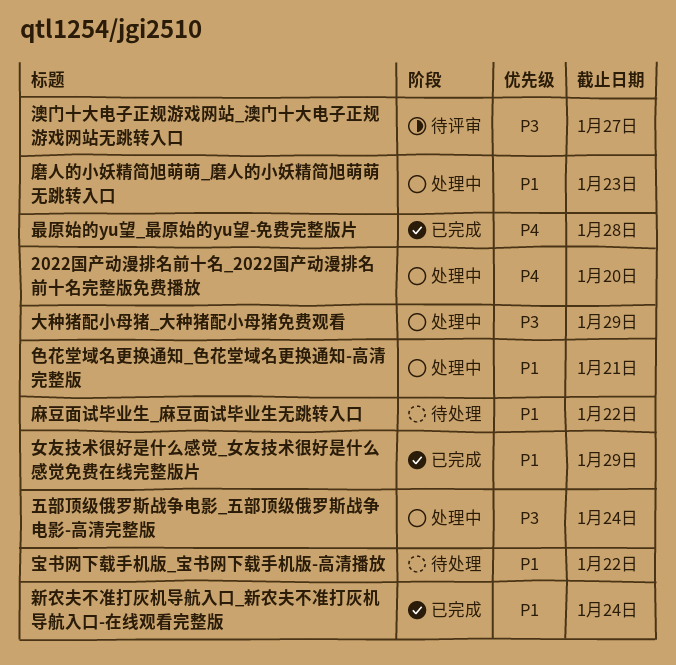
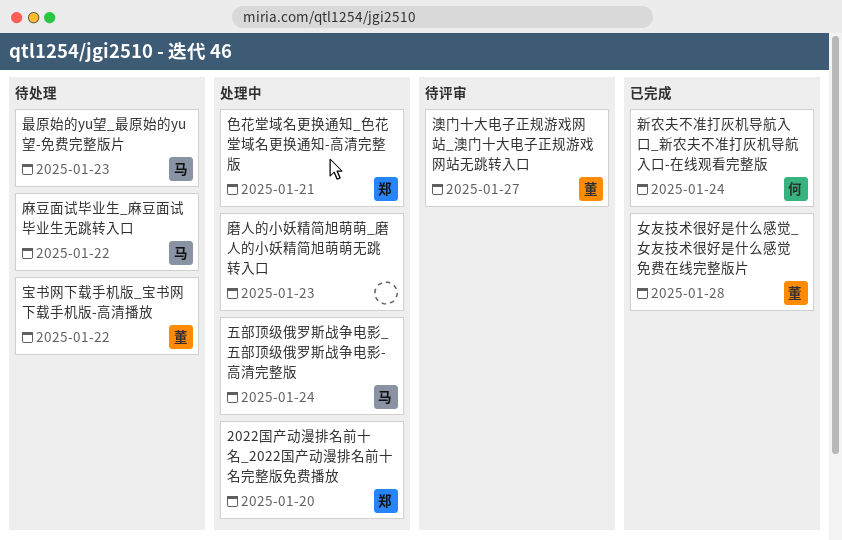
大种猪配小母猪_大种猪配小母猪免费观看: present -> none
女友技术很好是什么感觉_女友技术很好是什么感觉免费在线完整版片, due: Jan 29 -> Jan 28
最原始的yu望_最原始的yu望-免费完整版片, status: 已完成 -> 待处理
最原始的yu望_最原始的yu望-免费完整版片, due: Jan 28 -> Jan 23

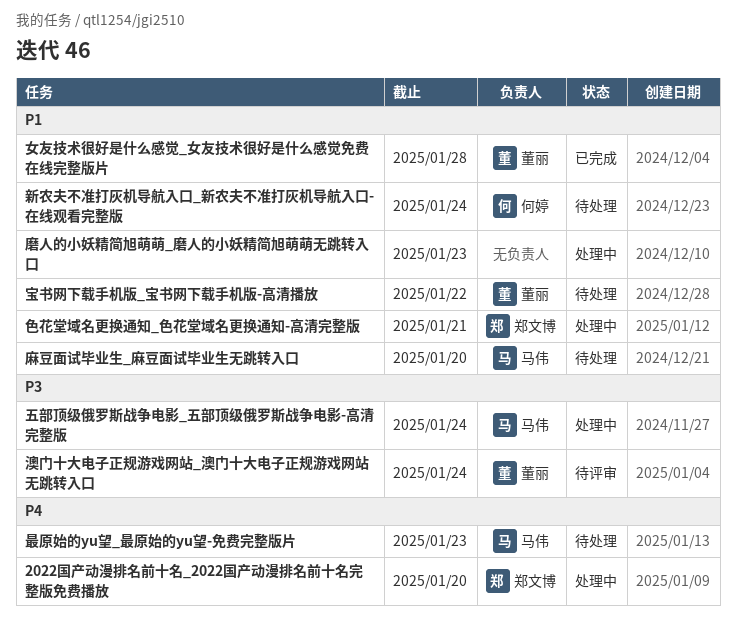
新农夫不准打灰机导航入口_新农夫不准打灰机导航入口-在线观看完整版, status: 已完成 -> 待处理
澳门十大电子正规游戏网站_澳门十大电子正规游戏网站无跳转入口, due: Jan 27 -> Jan 24
麻豆面试毕业生_麻豆面试毕业生无跳转入口, due: Jan 22 -> Jan 20

